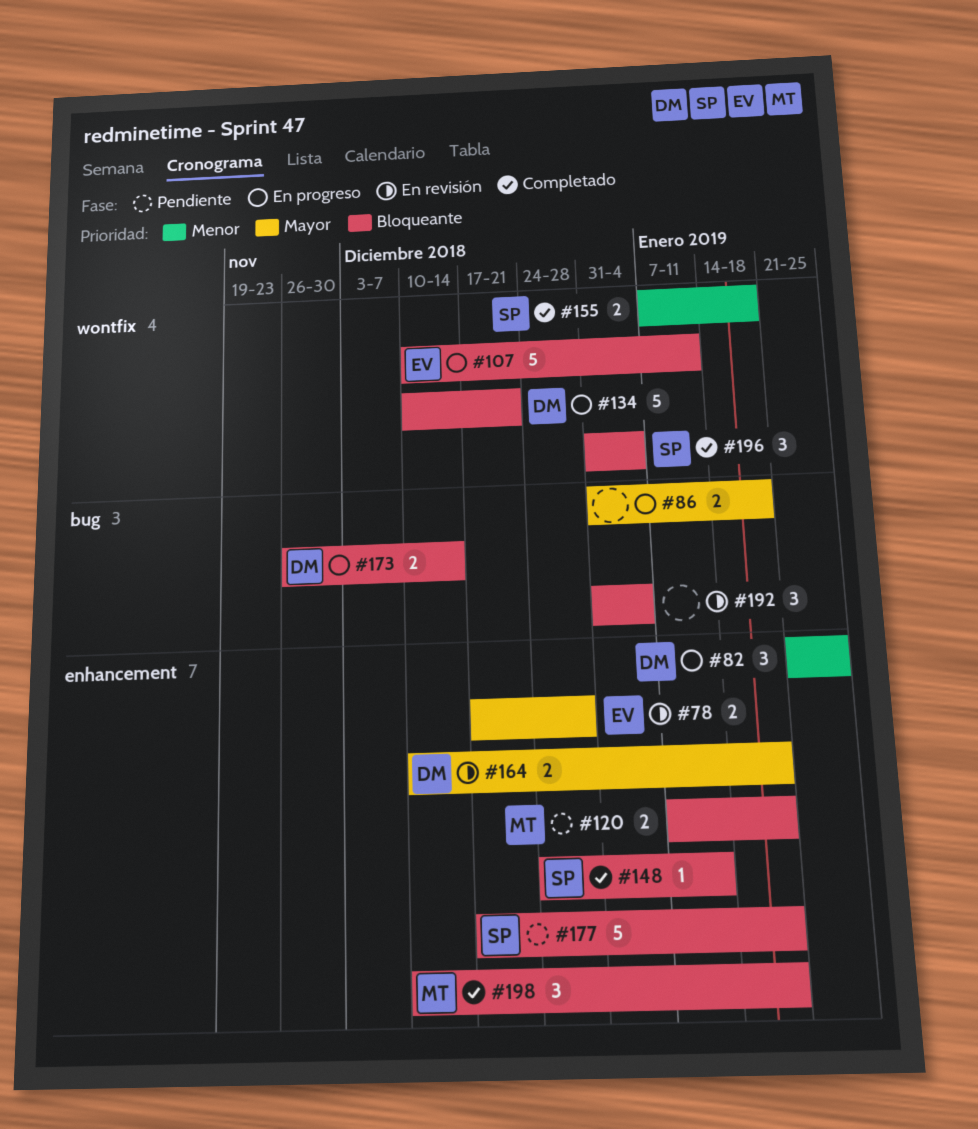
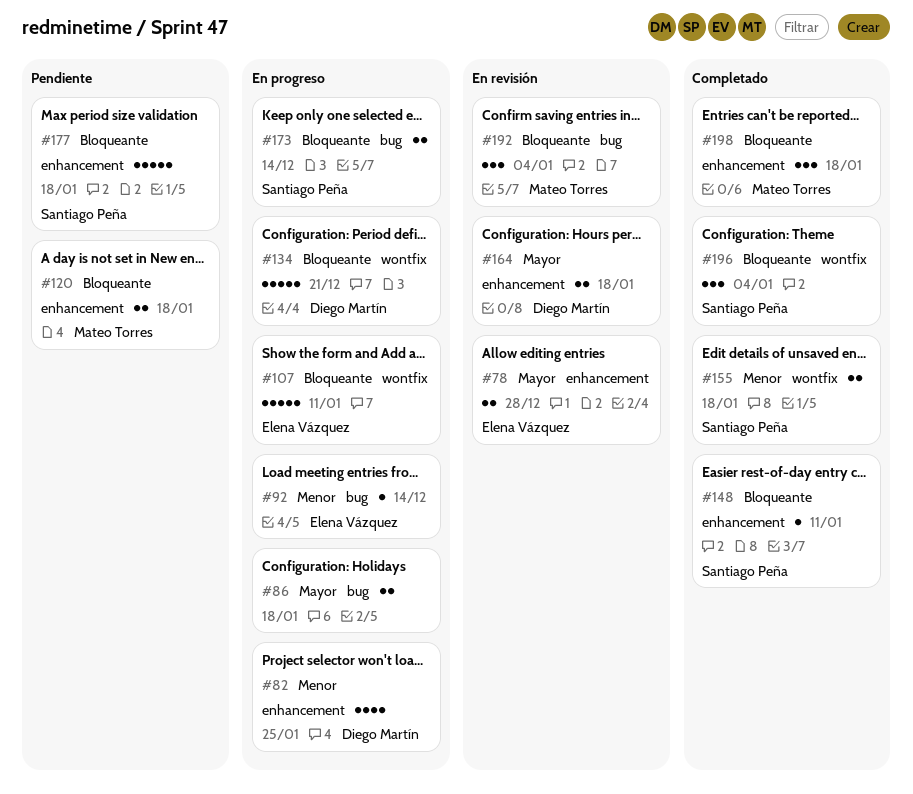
#82, estimate: 3 -> 4
#92: none -> present
#173, owner: Diego Martín -> Santiago Peña
#192, owner: none -> Mateo Torres

